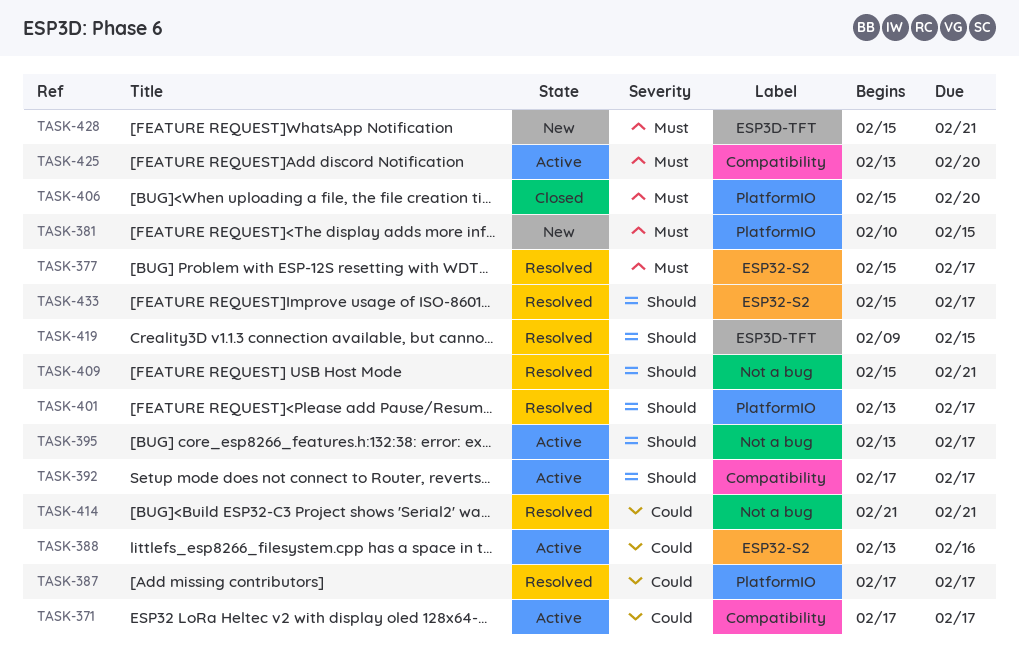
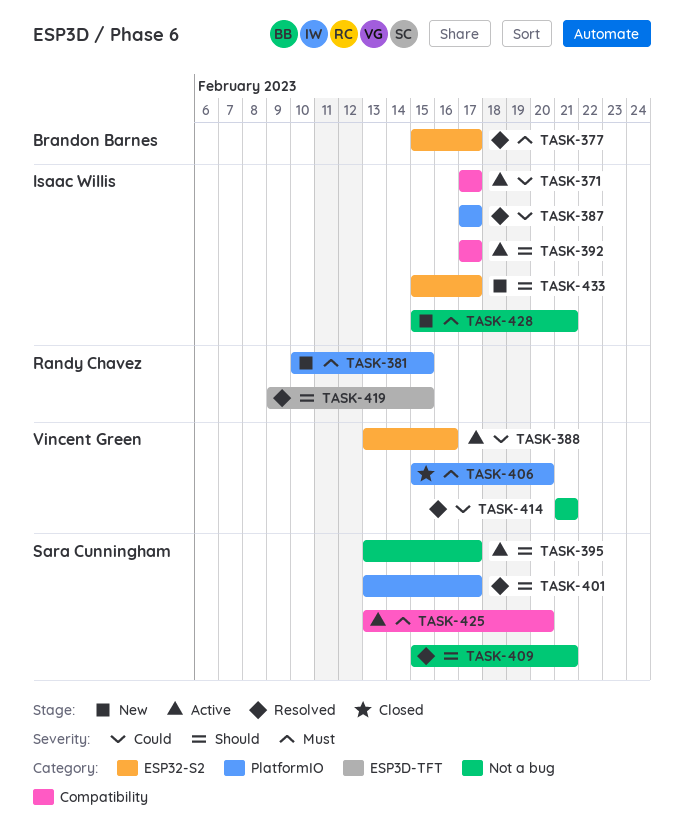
TASK-428, label: ESP3D-TFT -> Not a bug
TASK-433, status: Resolved -> New

